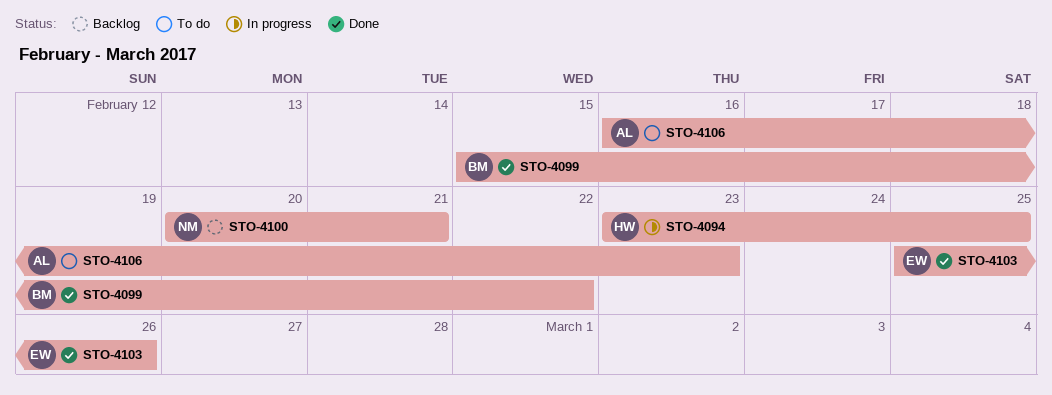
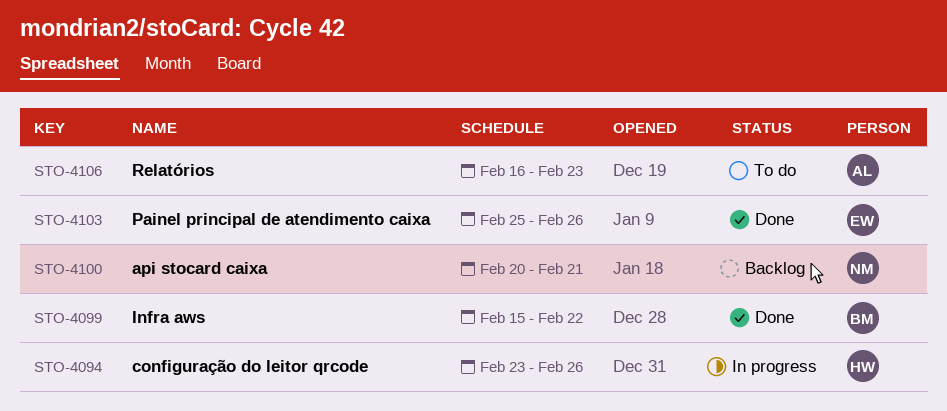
STO-4094, due: Feb 25 -> Feb 26

